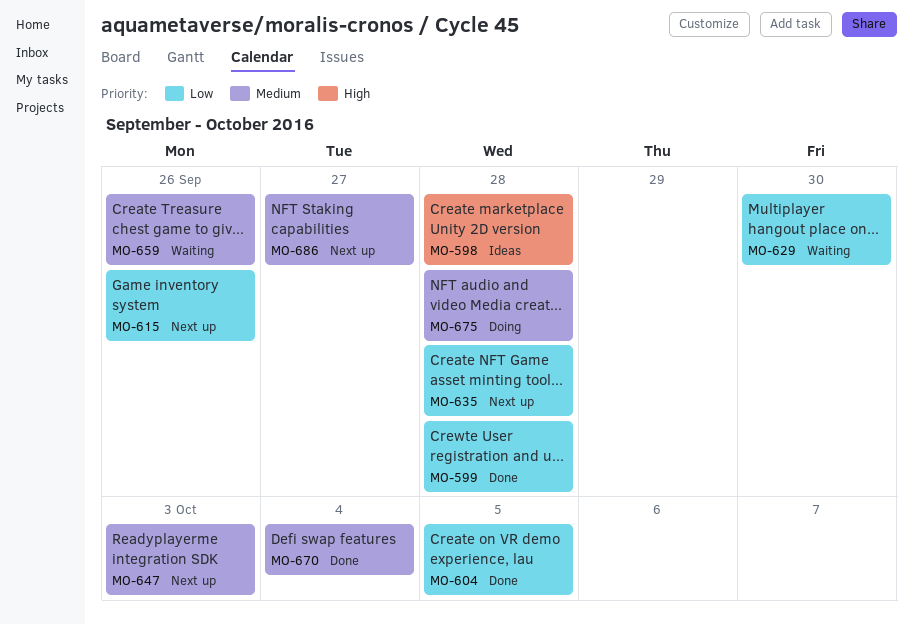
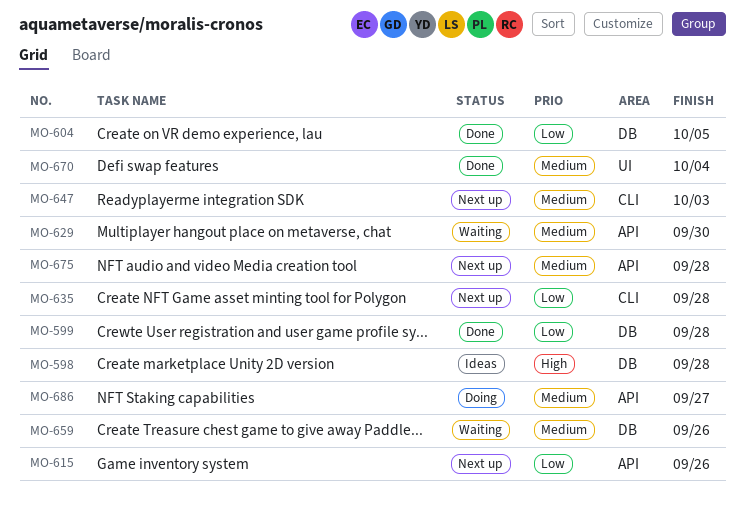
MO-629, priority: Low -> Medium
MO-675, status: Doing -> Next up
MO-686, status: Next up -> Doing

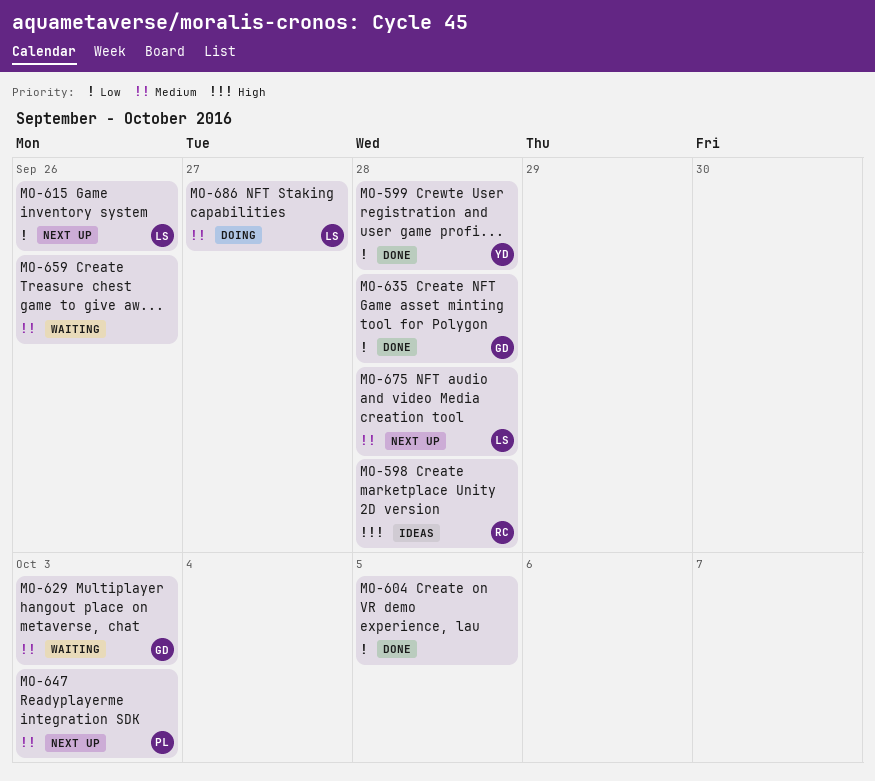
MO-629, due: Sep 30 -> Oct 3
MO-635, status: Next up -> Done
MO-670: present -> none

